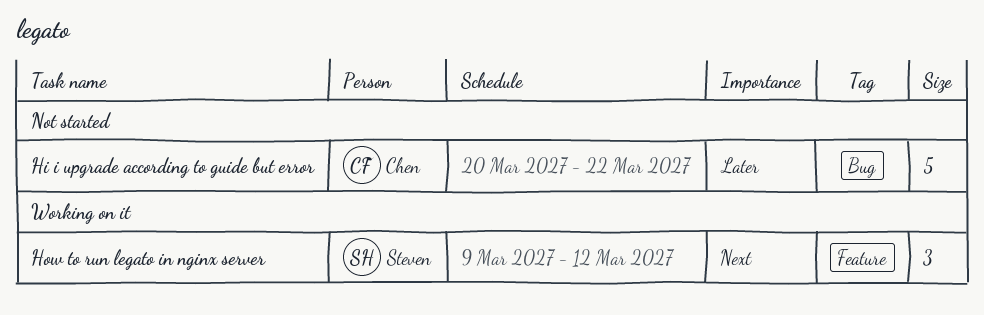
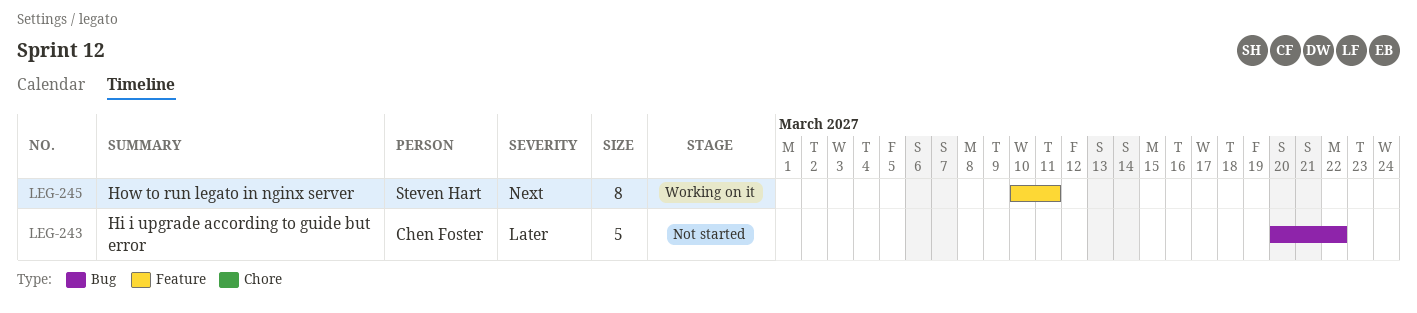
How to run legato in nginx server, estimate: 3 -> 8
How to run legato in nginx server, start: Mar 9 -> Mar 10
How to run legato in nginx server, due: Mar 12 -> Mar 11

